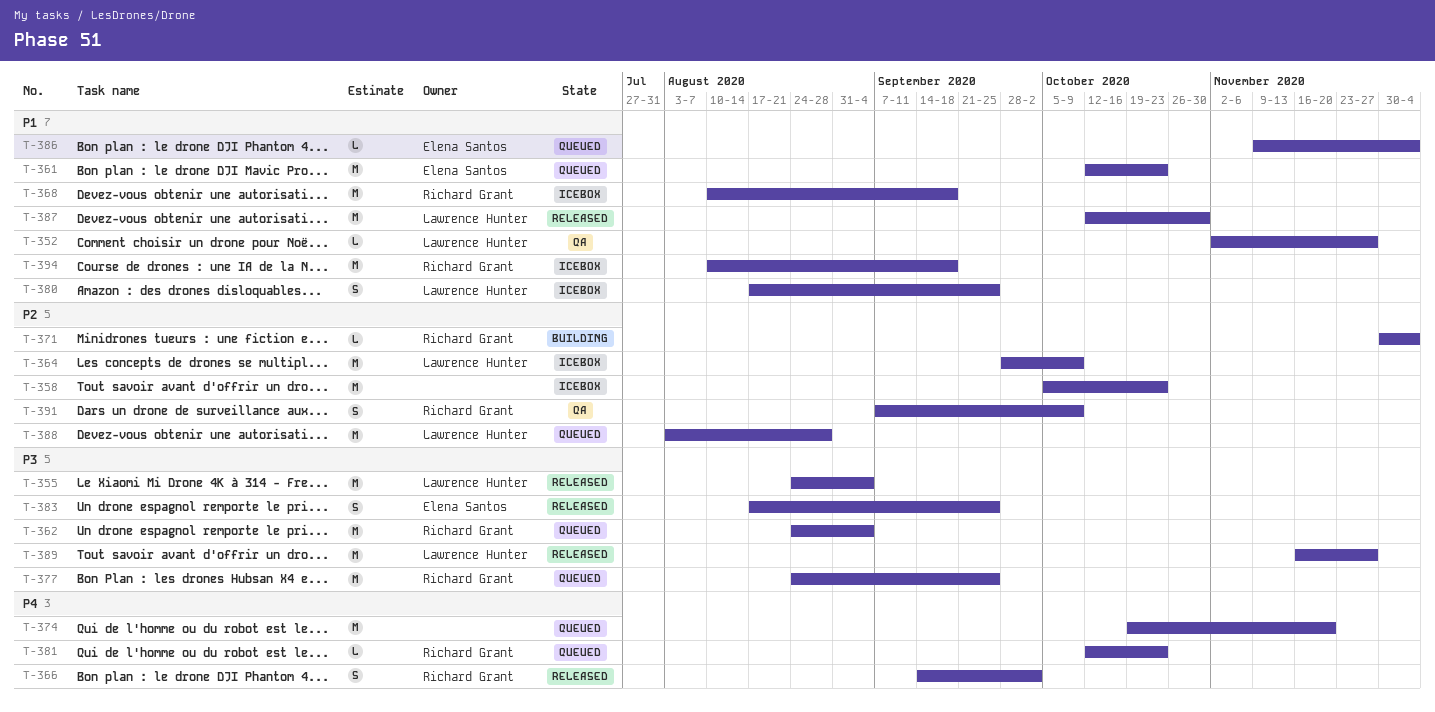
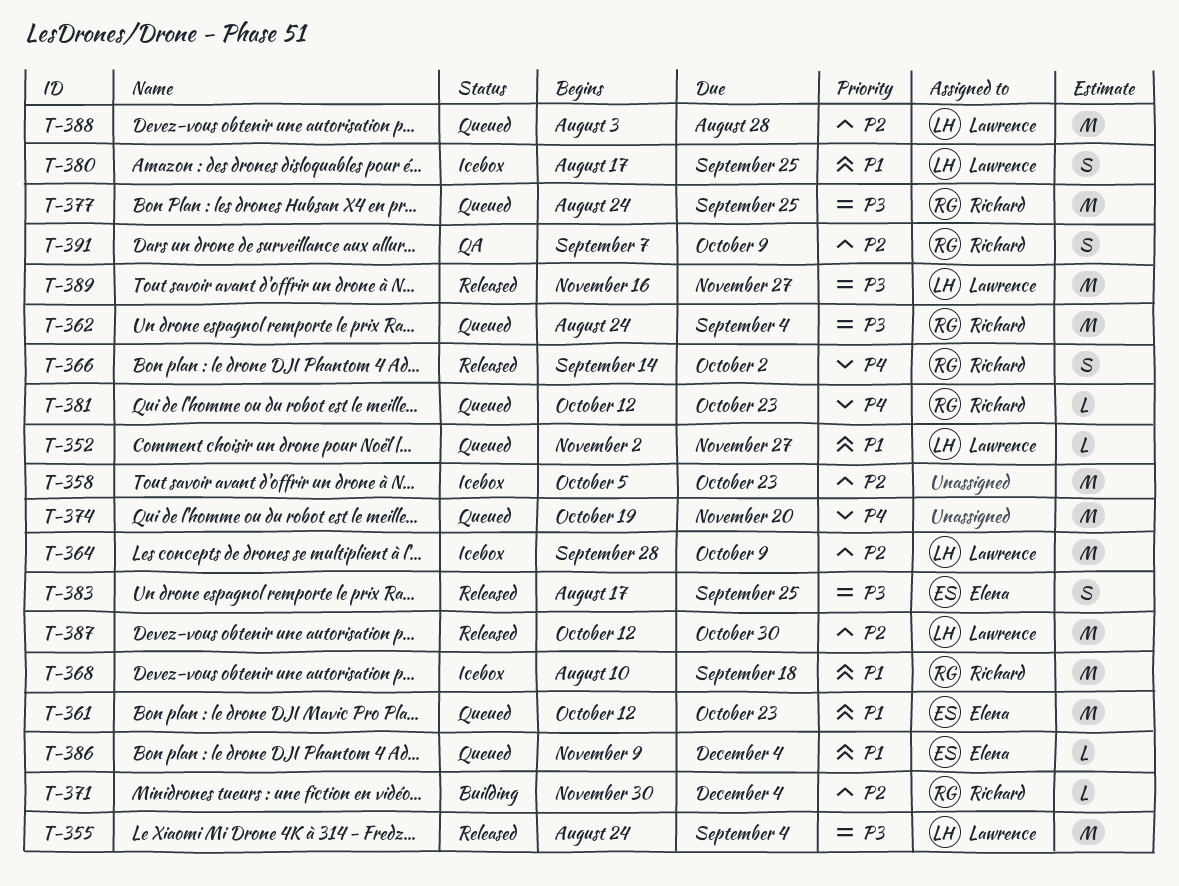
T-352, status: QA -> Queued
T-387, priority: P1 -> P2
T-394: present -> none

